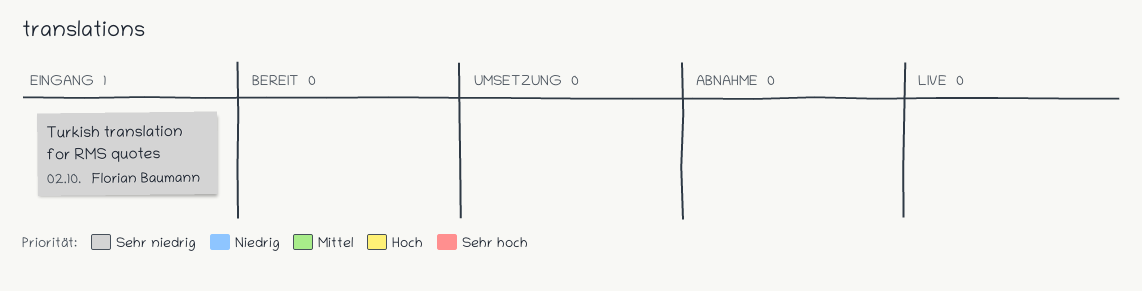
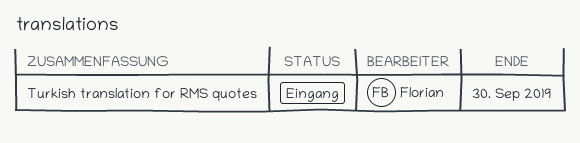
Turkish translation for RMS quotes, due: Oct 2 -> Sep 30

